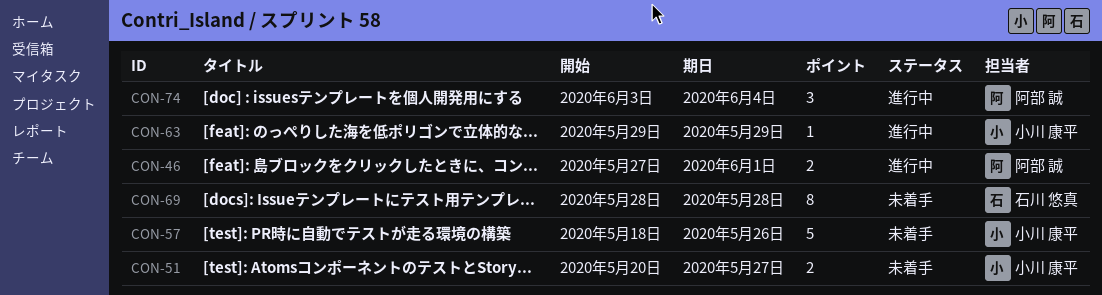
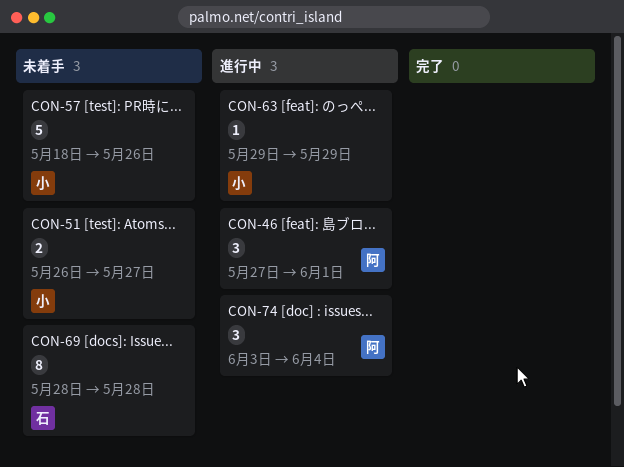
CON-46, estimate: 2 -> 3
CON-51, start: May 20 -> May 26

